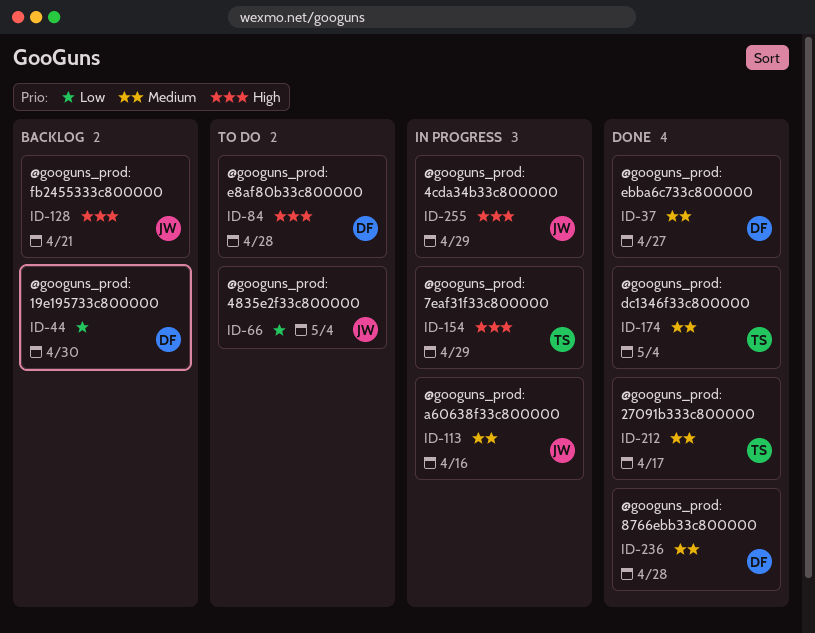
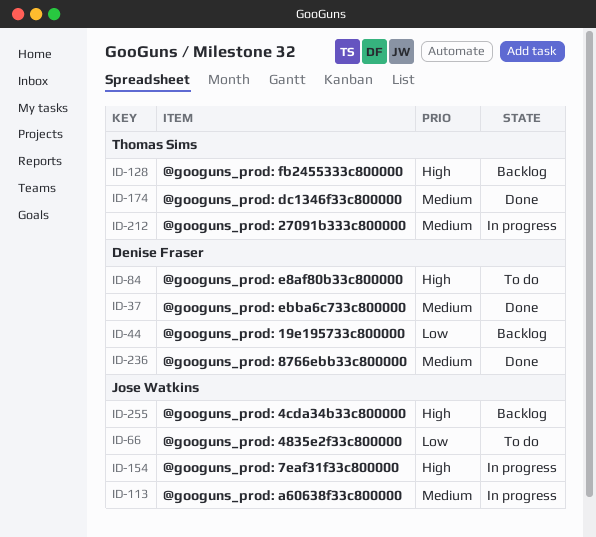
ID-128, owner: Jose Watkins -> Thomas Sims
ID-154, owner: Thomas Sims -> Jose Watkins
ID-212, status: Done -> In progress
ID-255, status: In progress -> Backlog

